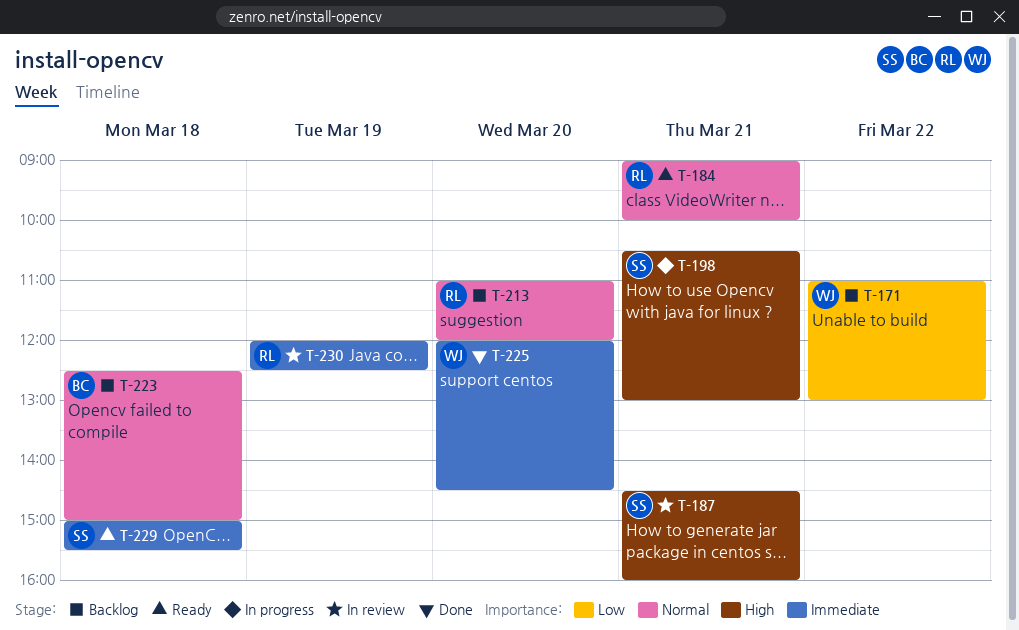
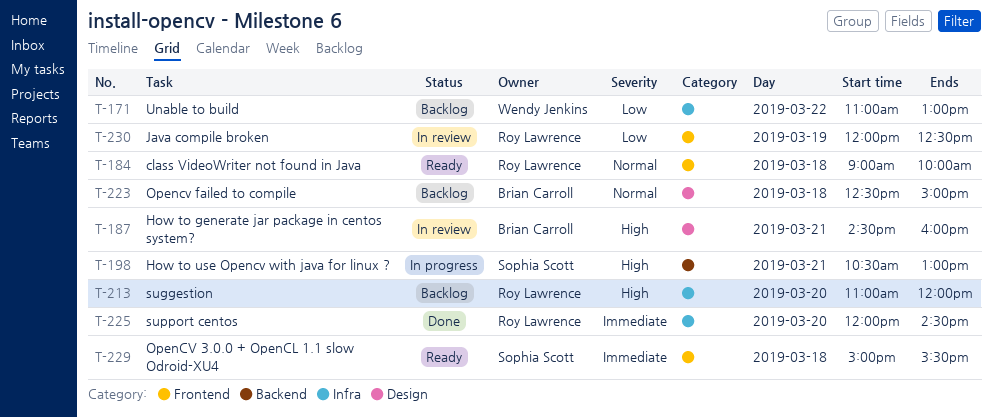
T-184, day: Mar 21 -> Mar 18
T-187, owner: Sophia Scott -> Brian Carroll
T-213, priority: Normal -> High
T-225, owner: Wendy Jenkins -> Roy Lawrence
T-230, priority: Immediate -> Low

